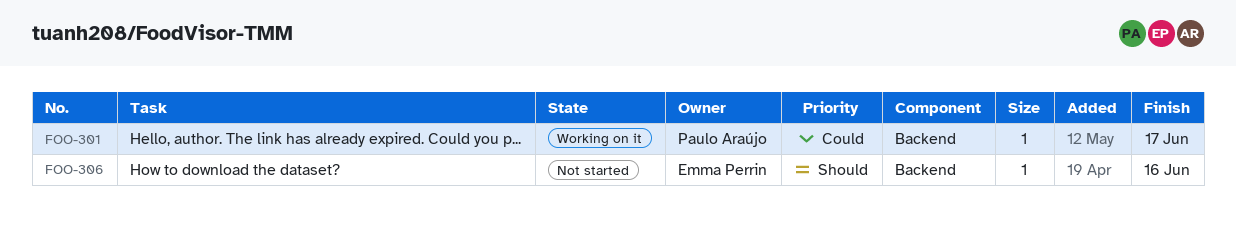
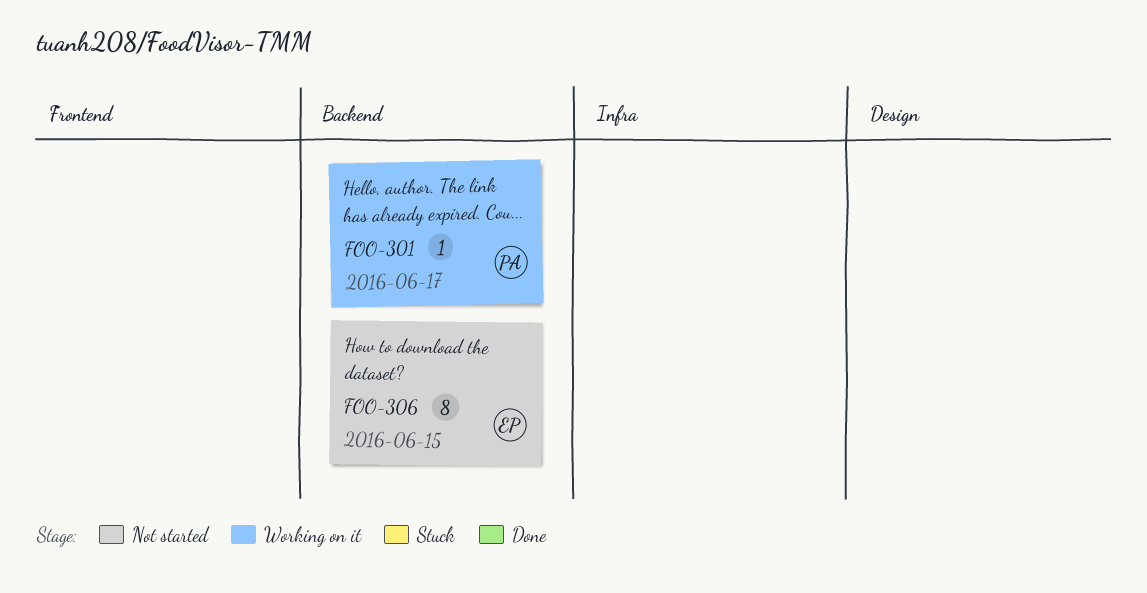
FOO-306, estimate: 1 -> 8
FOO-306, due: Jun 16 -> Jun 15

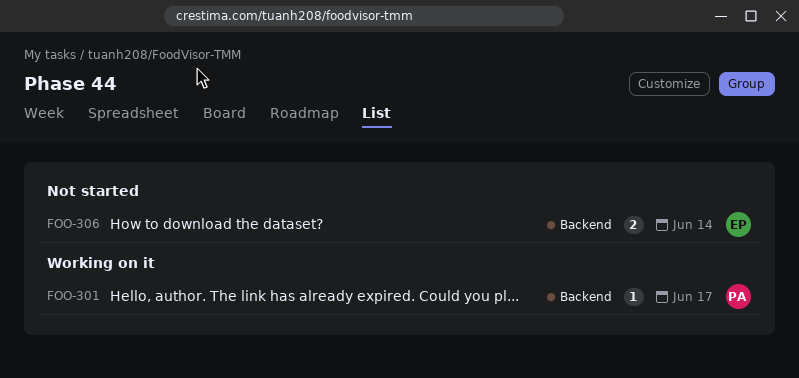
FOO-306, estimate: 8 -> 2
FOO-306, due: Jun 15 -> Jun 14

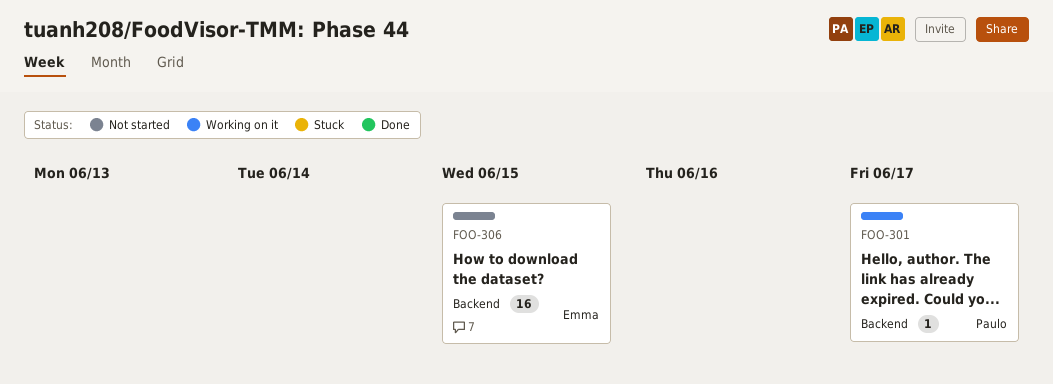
FOO-306, estimate: 2 -> 16
FOO-306, due: Jun 14 -> Jun 15

